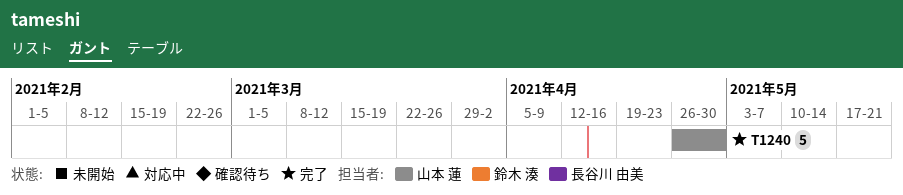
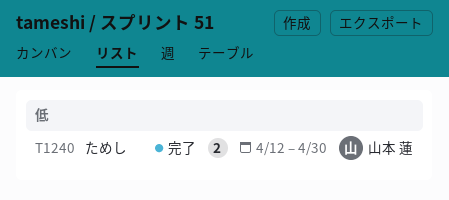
T1240, estimate: 5 -> 2
T1240, start: Apr 26 -> Apr 12

